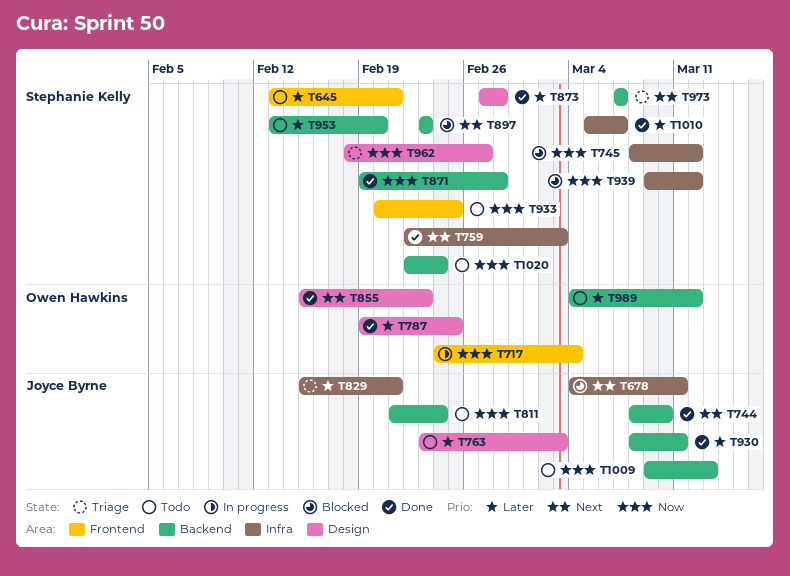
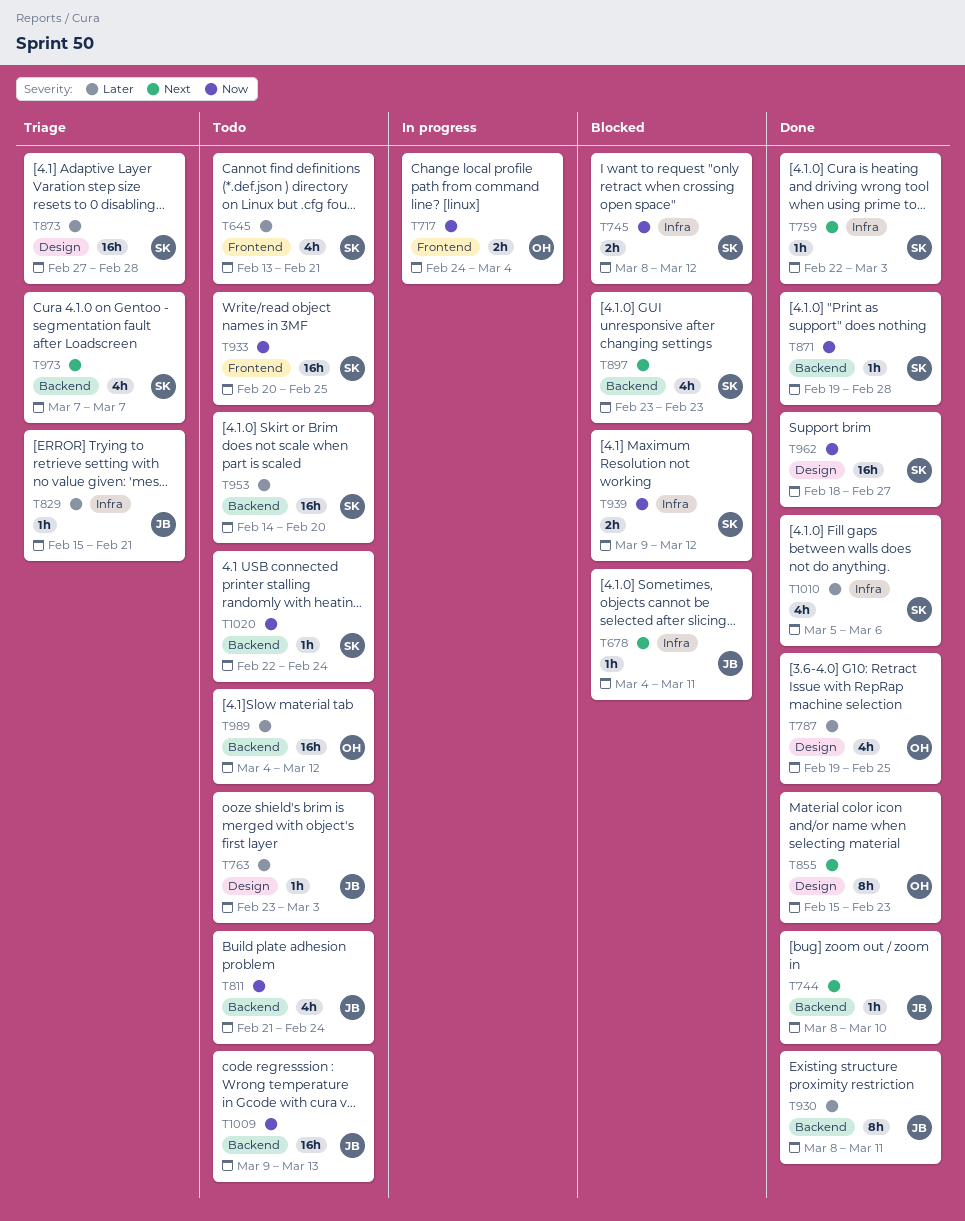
T873, status: Done -> Triage
T953, start: Feb 13 -> Feb 14
T962, status: Triage -> Done
T1010, due: Mar 7 -> Mar 6

